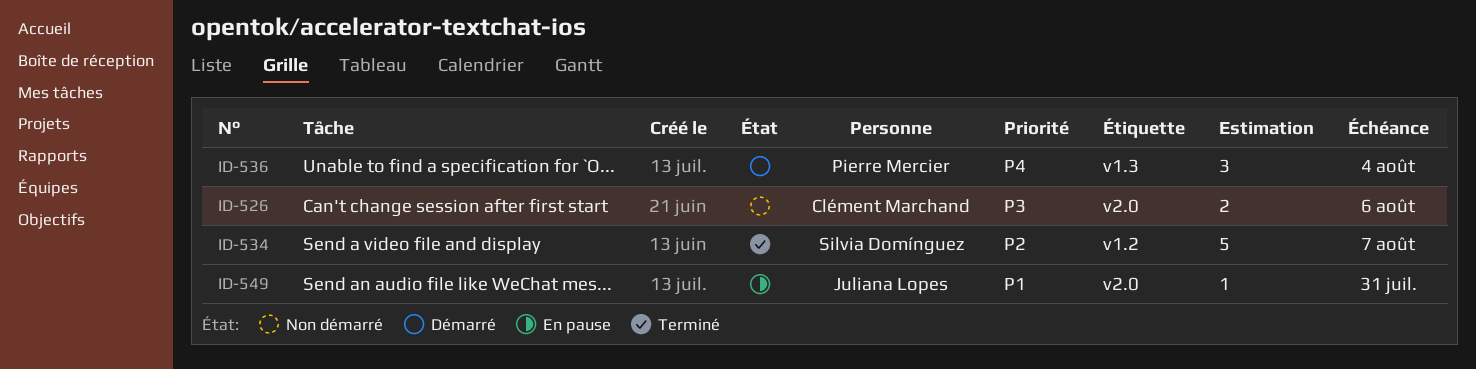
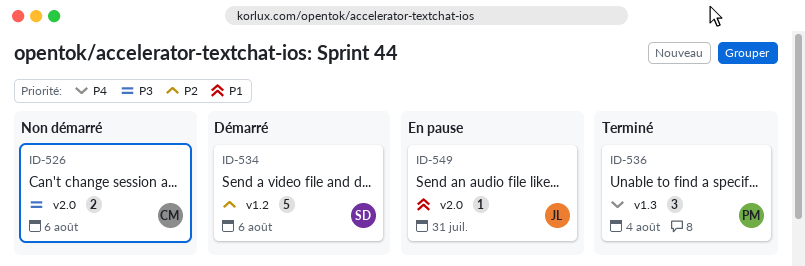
ID-534, status: Terminé -> Démarré
ID-534, due: Aug 7 -> Aug 6
ID-536, status: Démarré -> Terminé

